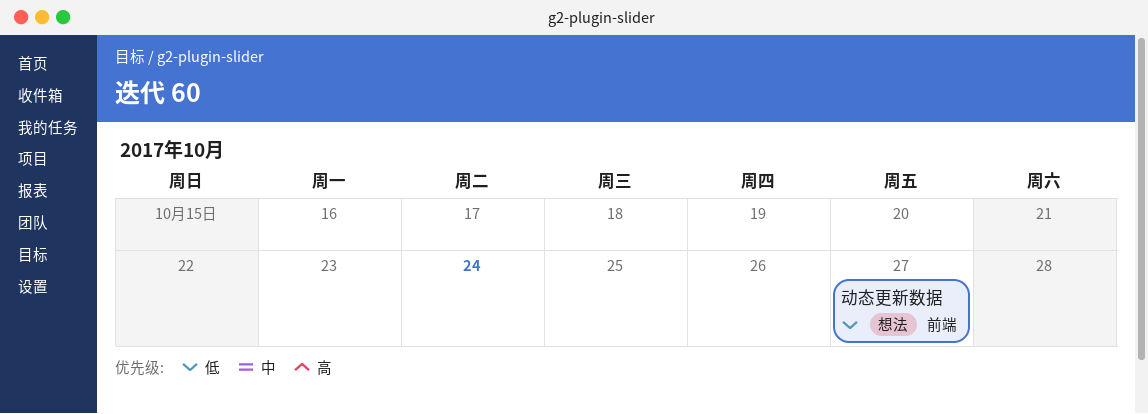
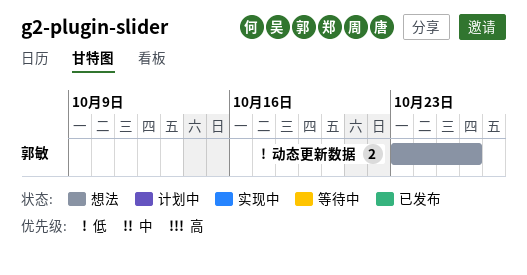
动态更新数据, due: Oct 27 -> Oct 26

